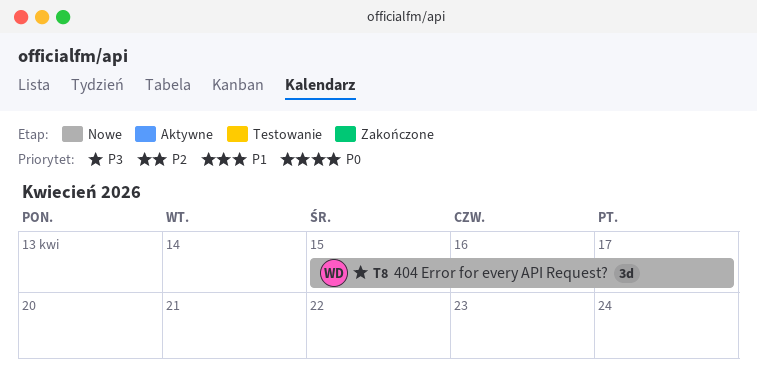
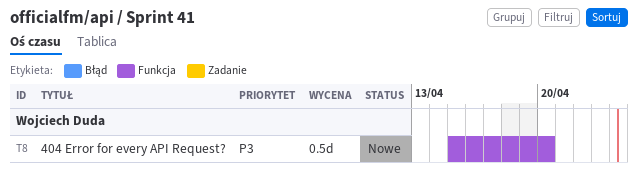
T8, estimate: 3d -> 0.5d
T8, due: Apr 17 -> Apr 20

